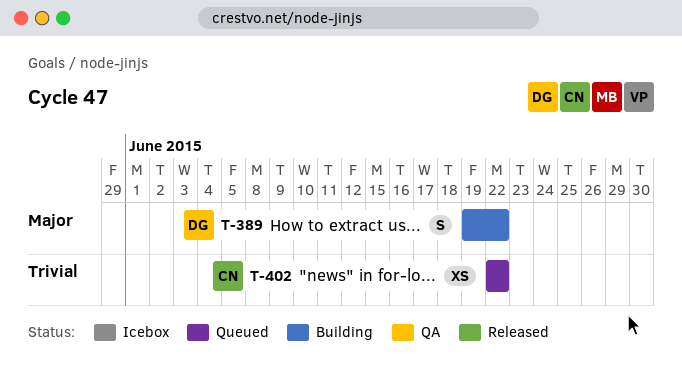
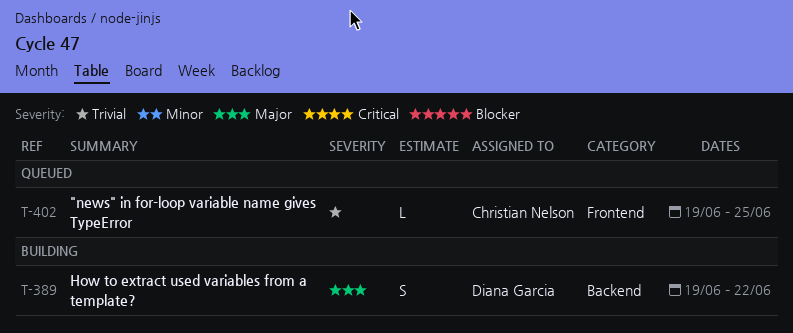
T-402, estimate: XS -> L
T-402, start: Jun 22 -> Jun 19
T-402, due: Jun 22 -> Jun 25

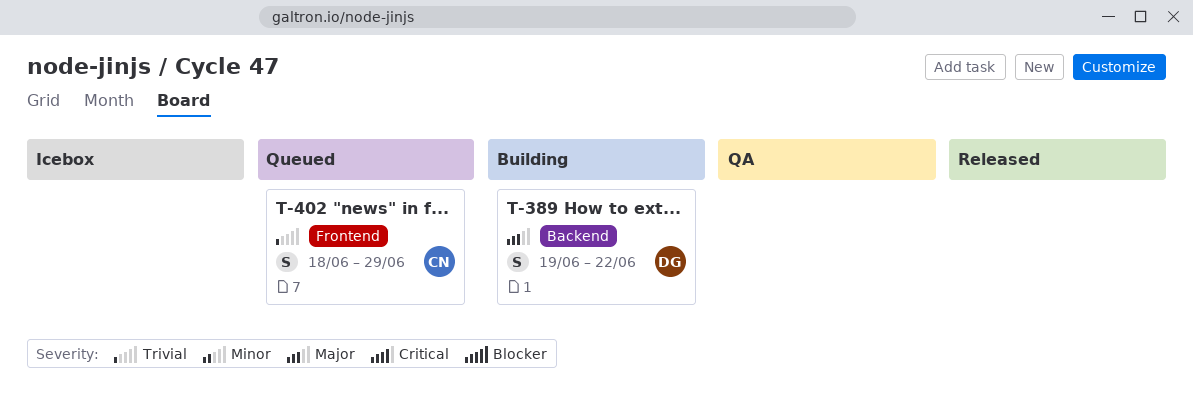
T-402, estimate: L -> S
T-402, start: Jun 19 -> Jun 18
T-402, due: Jun 25 -> Jun 29

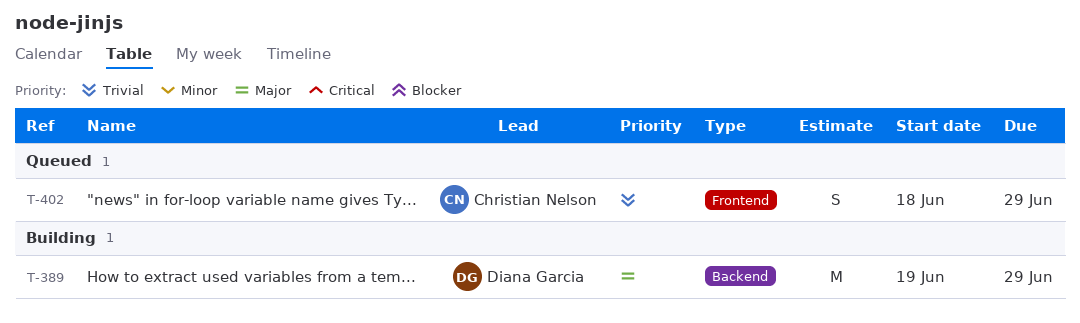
T-389, estimate: S -> M
T-389, due: Jun 22 -> Jun 29

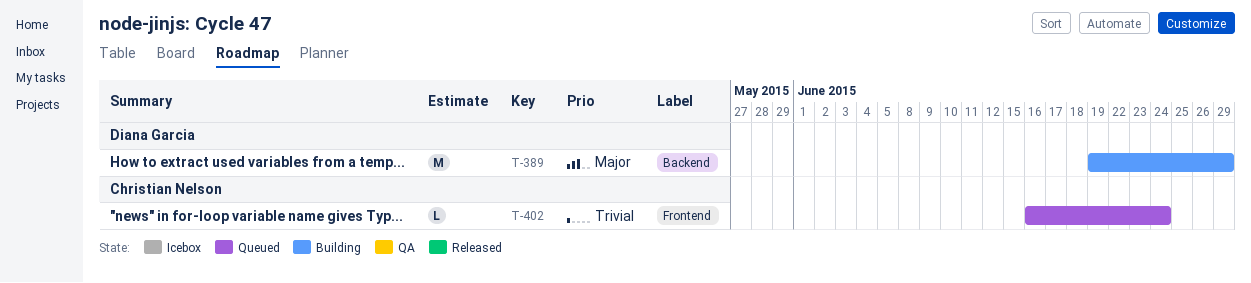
T-402, estimate: S -> L
T-402, start: Jun 18 -> Jun 16
T-402, due: Jun 29 -> Jun 24

